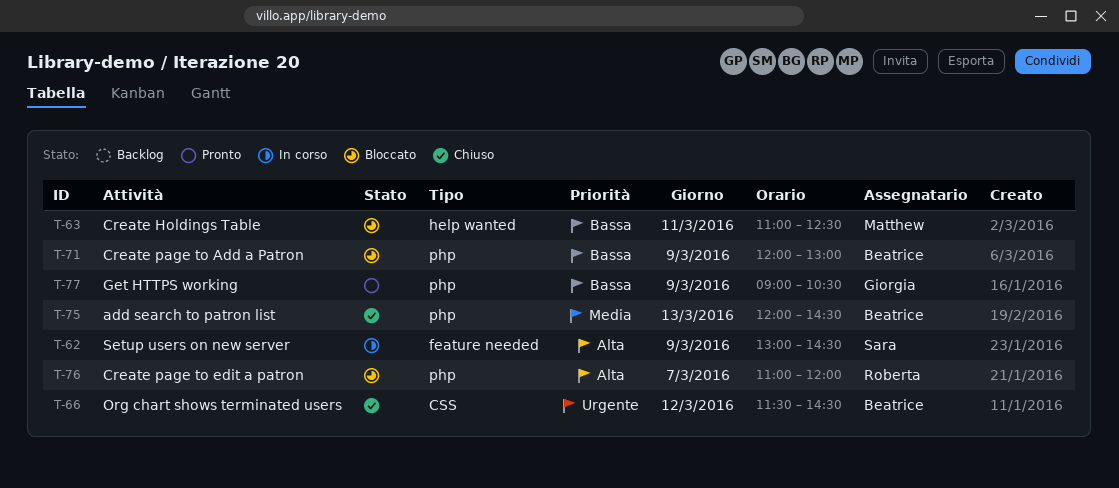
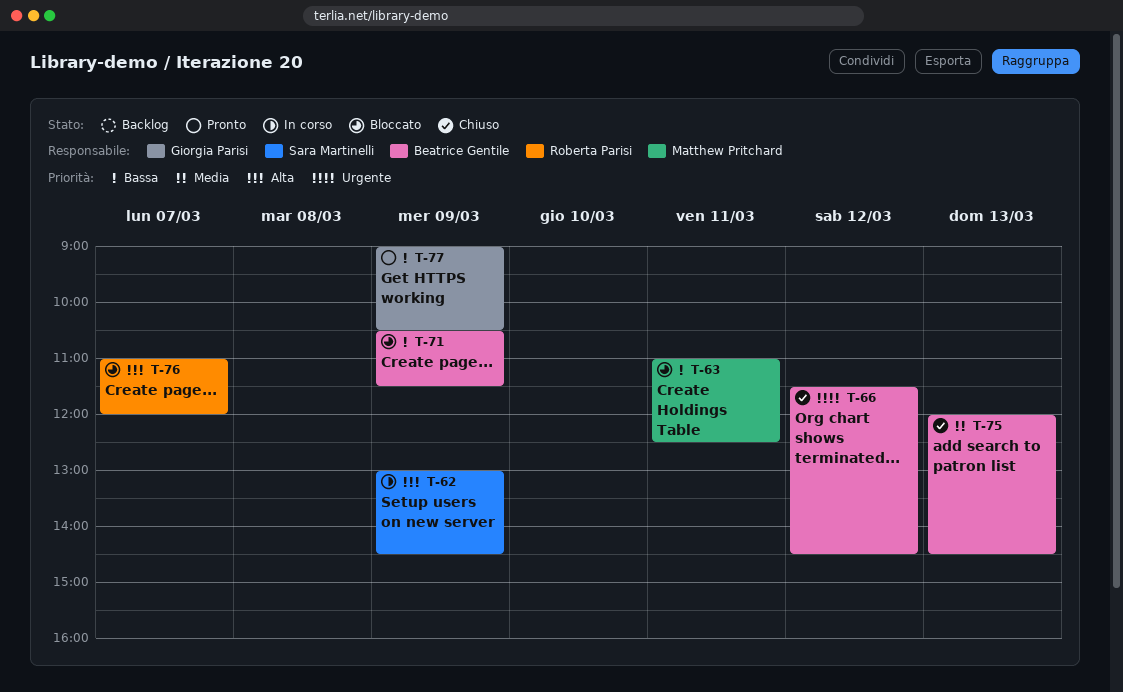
T-71, begins: 12:00 -> 10:30
T-71, ends: 13:00 -> 11:30

